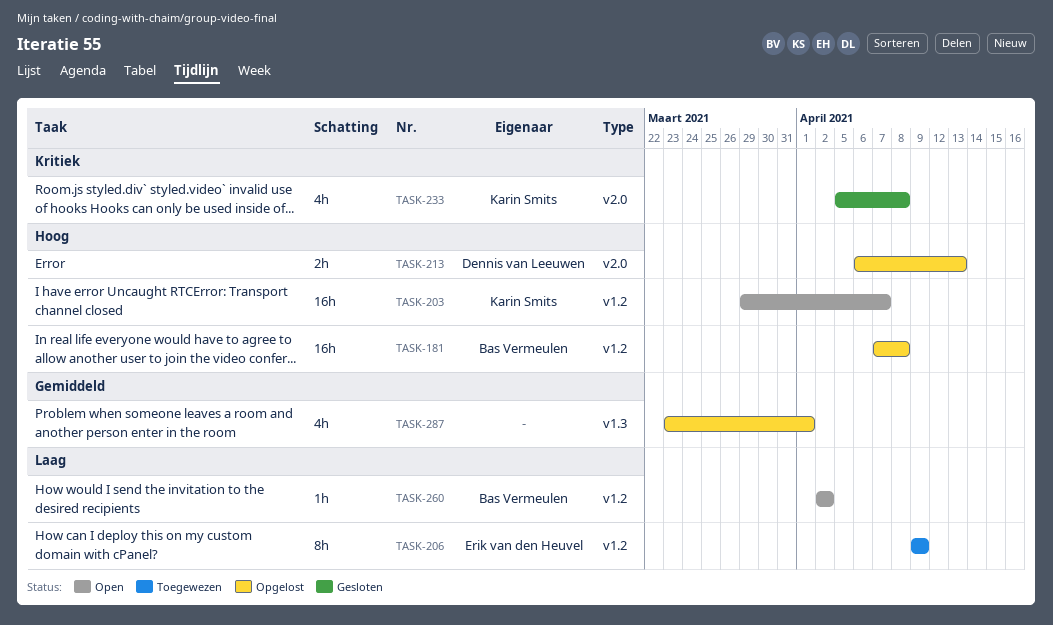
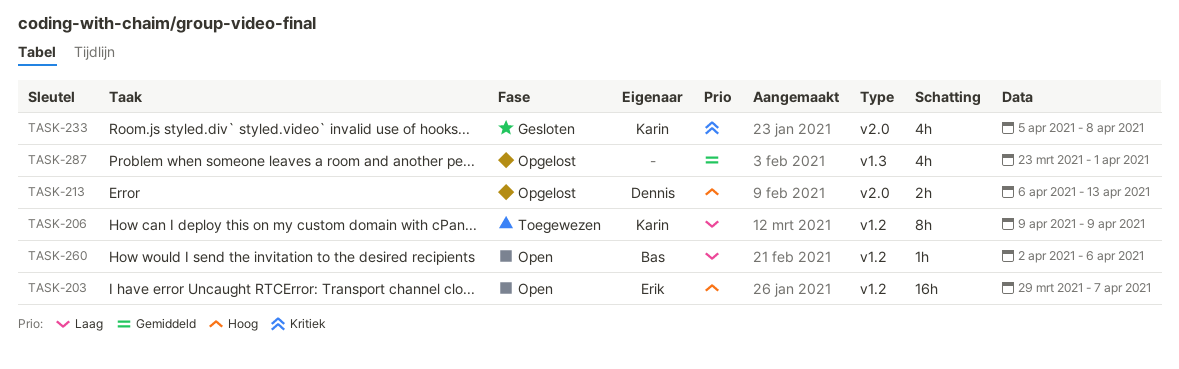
TASK-181: present -> none
TASK-203, owner: Karin Smits -> Erik van den Heuvel
TASK-206, owner: Erik van den Heuvel -> Karin Smits
TASK-260, due: Apr 2 -> Apr 6

